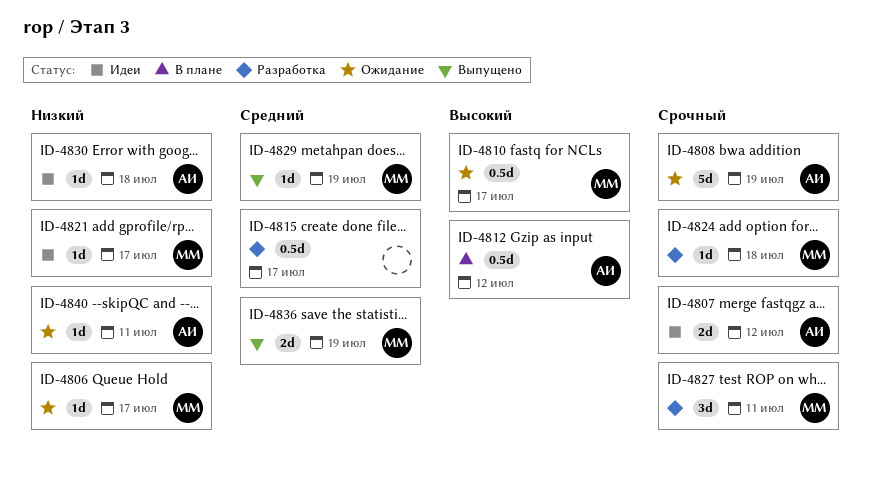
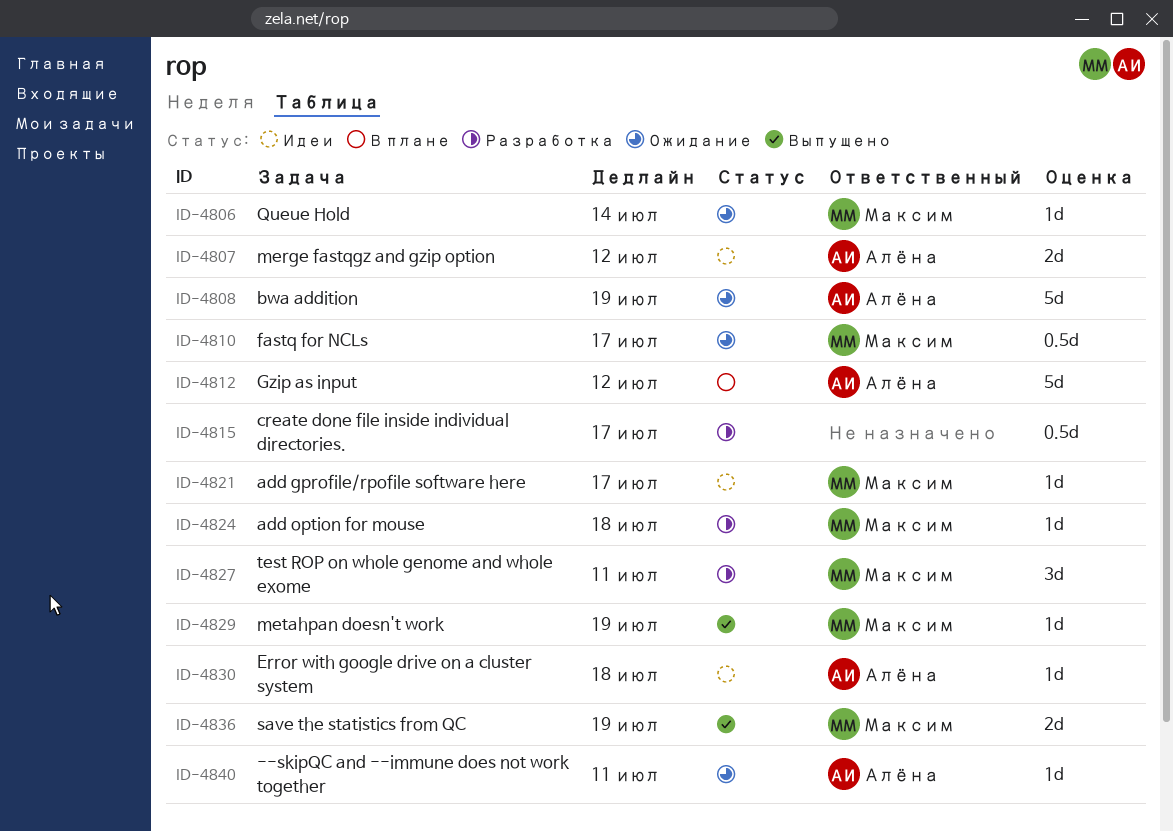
ID-4806, due: Jul 17 -> Jul 14
ID-4812, estimate: 0.5d -> 5d

